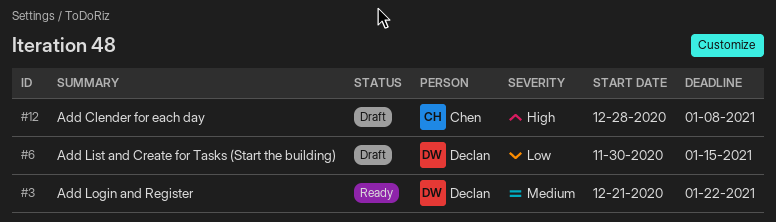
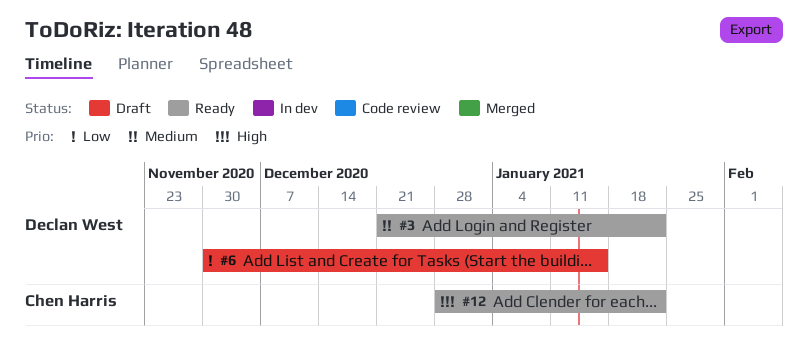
#12, status: Draft -> Ready
#12, due: Jan 8 -> Jan 22

